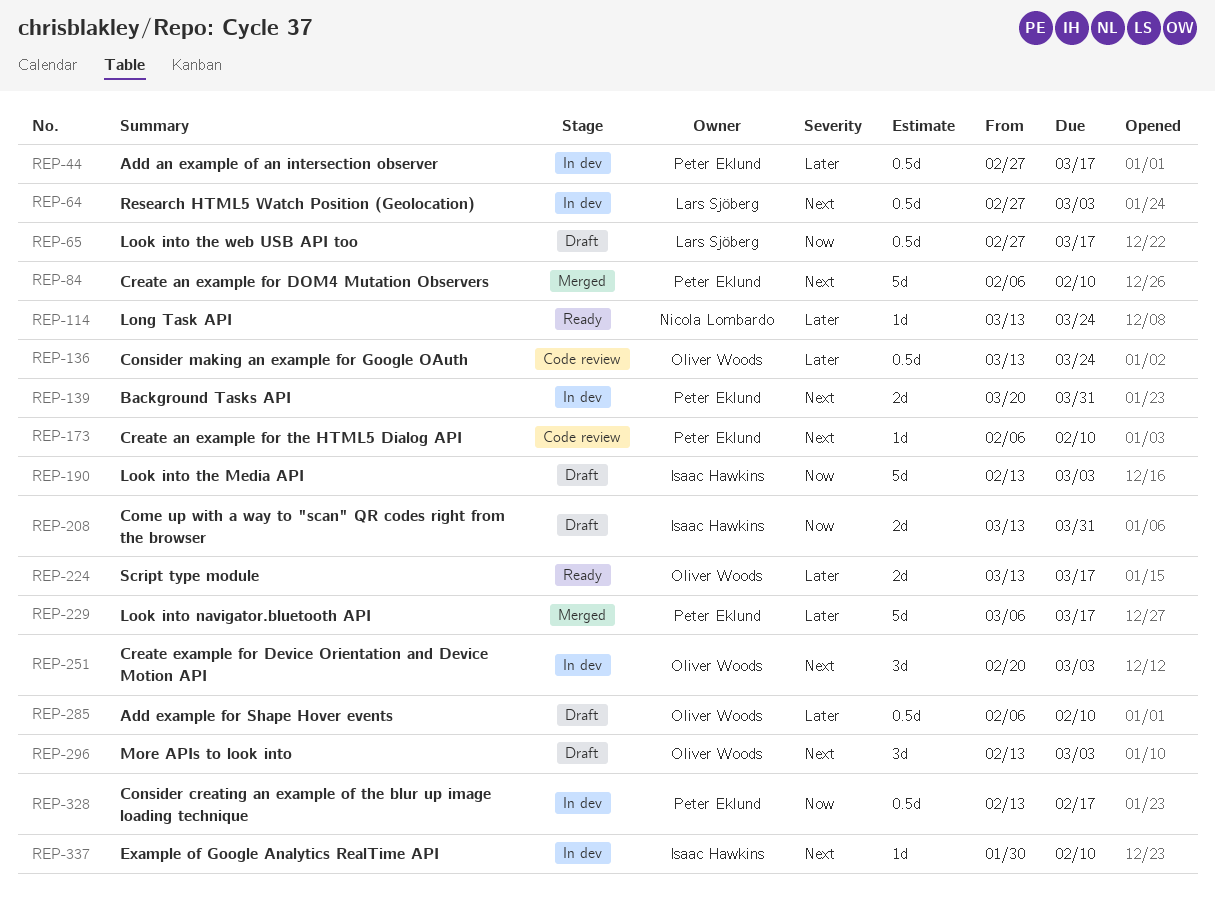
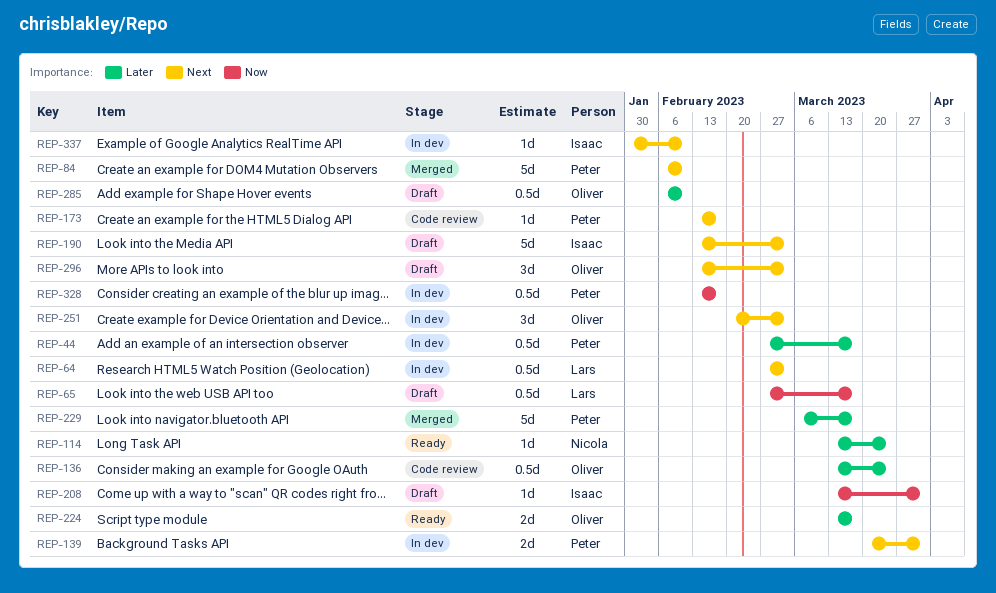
REP-173, start: Feb 6 -> Feb 13
REP-173, due: Feb 10 -> Feb 17
REP-190, priority: Now -> Next
REP-208, estimate: 2d -> 1d

